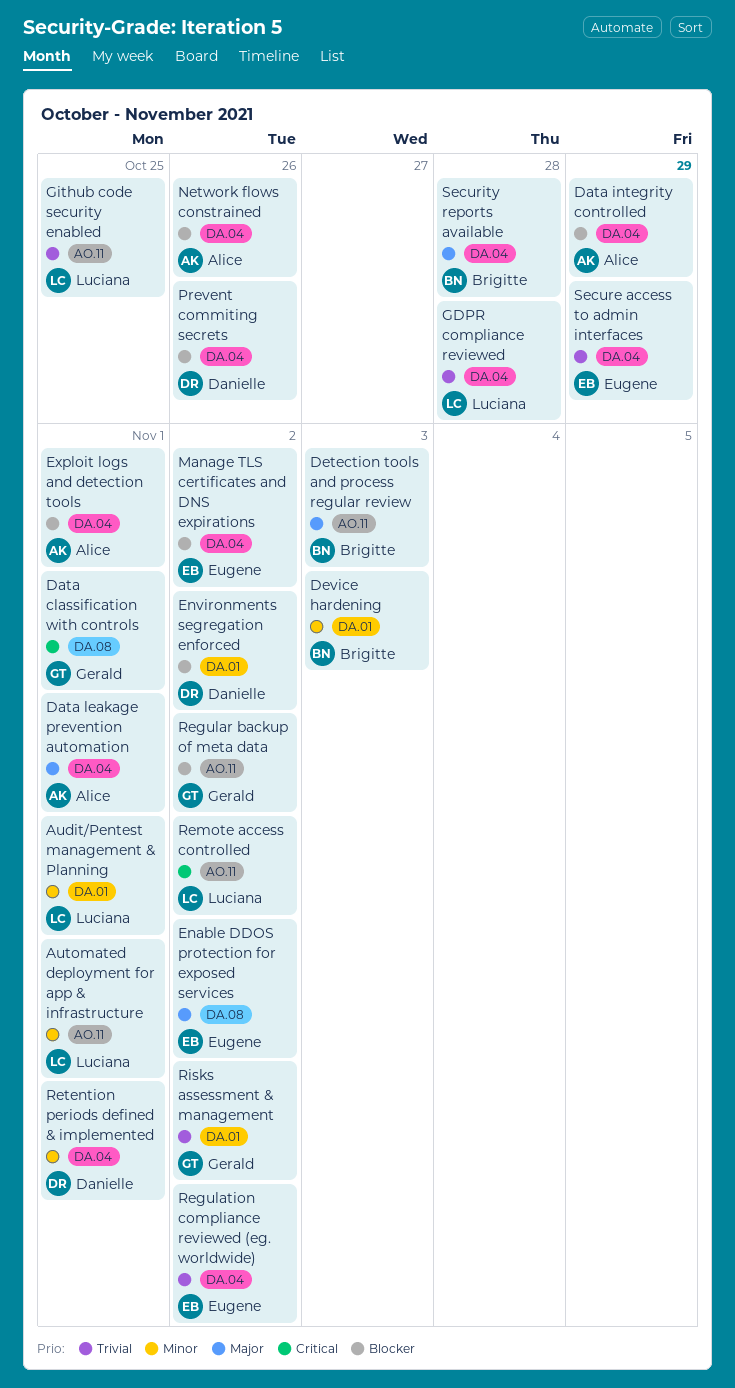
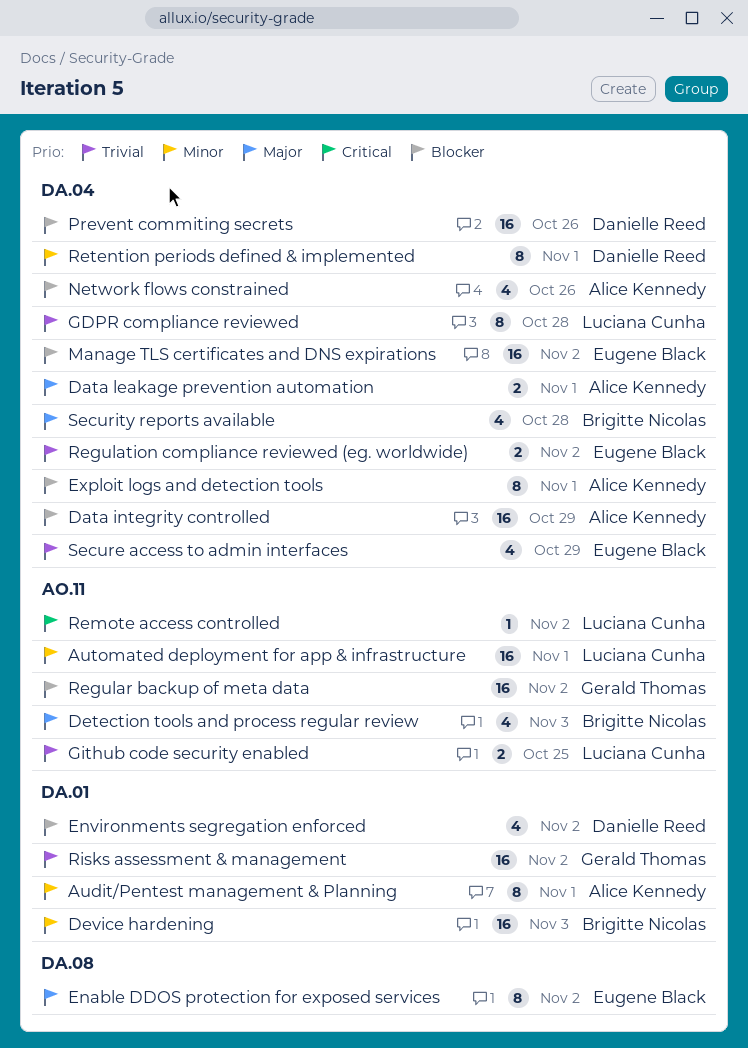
Audit/Pentest management & Planning, owner: Luciana Cunha -> Alice Kennedy
Data classification with controls: present -> none

